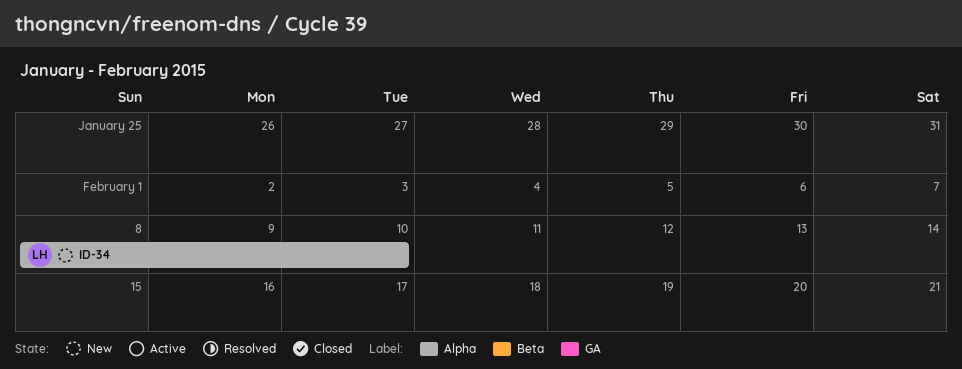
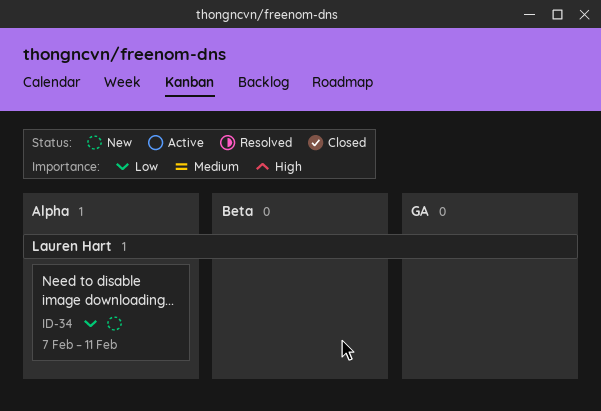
ID-34, start: Feb 8 -> Feb 7
ID-34, due: Feb 10 -> Feb 11

